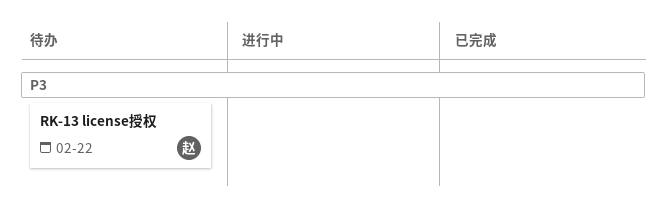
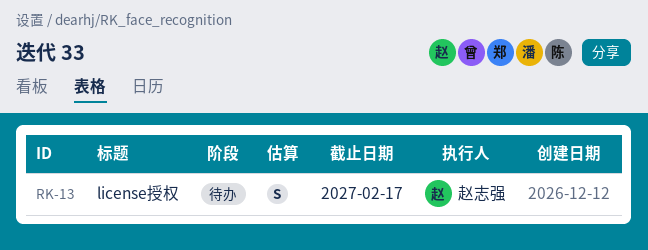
RK-13, due: Feb 22 -> Feb 17

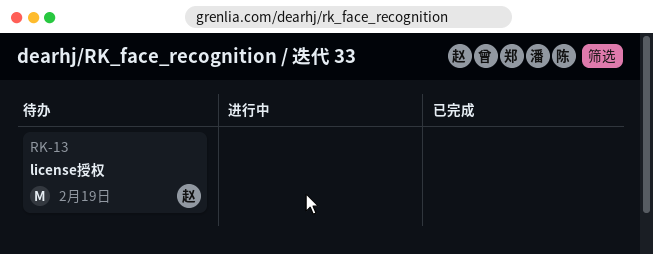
RK-13, estimate: S -> M
RK-13, due: Feb 17 -> Feb 19

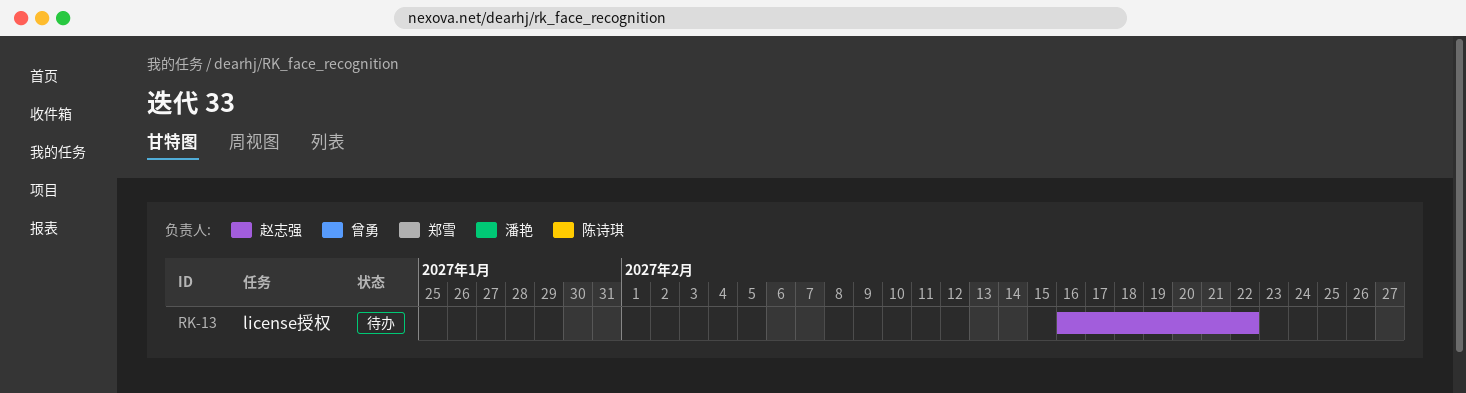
RK-13, due: Feb 19 -> Feb 22

